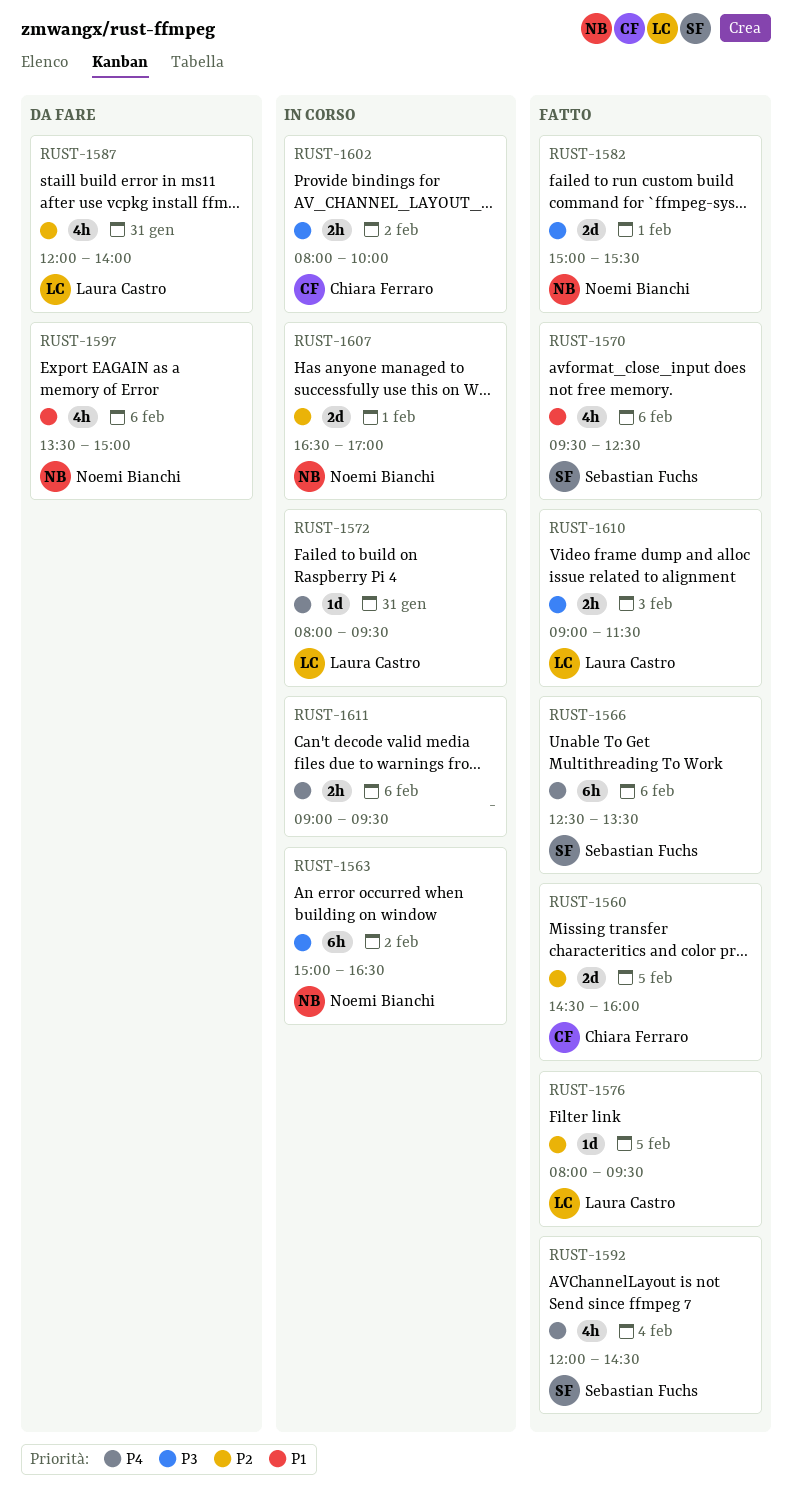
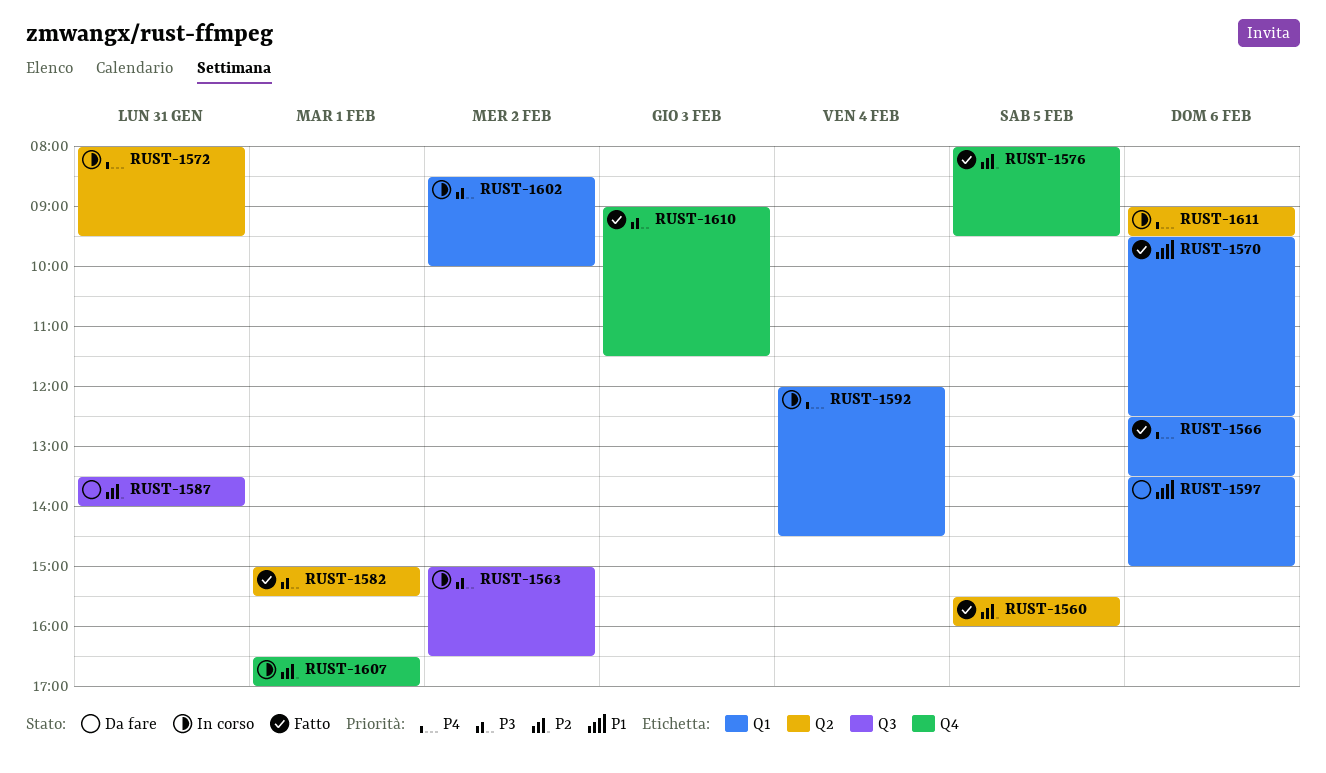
RUST-1560, begins: 14:30 -> 15:30
RUST-1587, begins: 12:00 -> 13:30
RUST-1592, status: Fatto -> In corso
RUST-1602, begins: 08:00 -> 08:30

